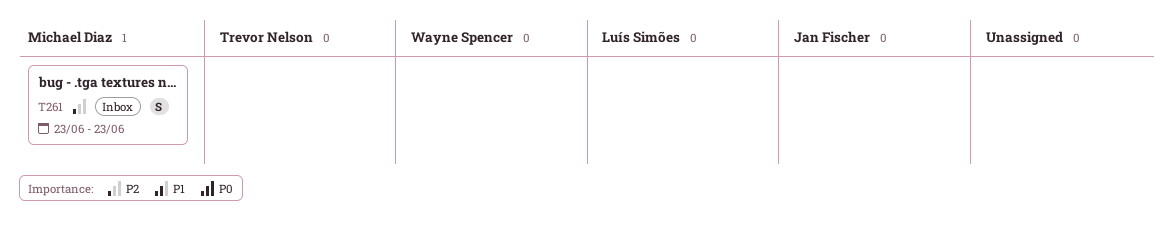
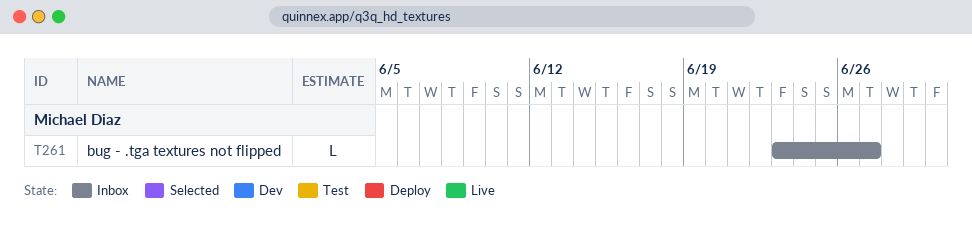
T261, estimate: S -> L
T261, due: Jun 23 -> Jun 27

